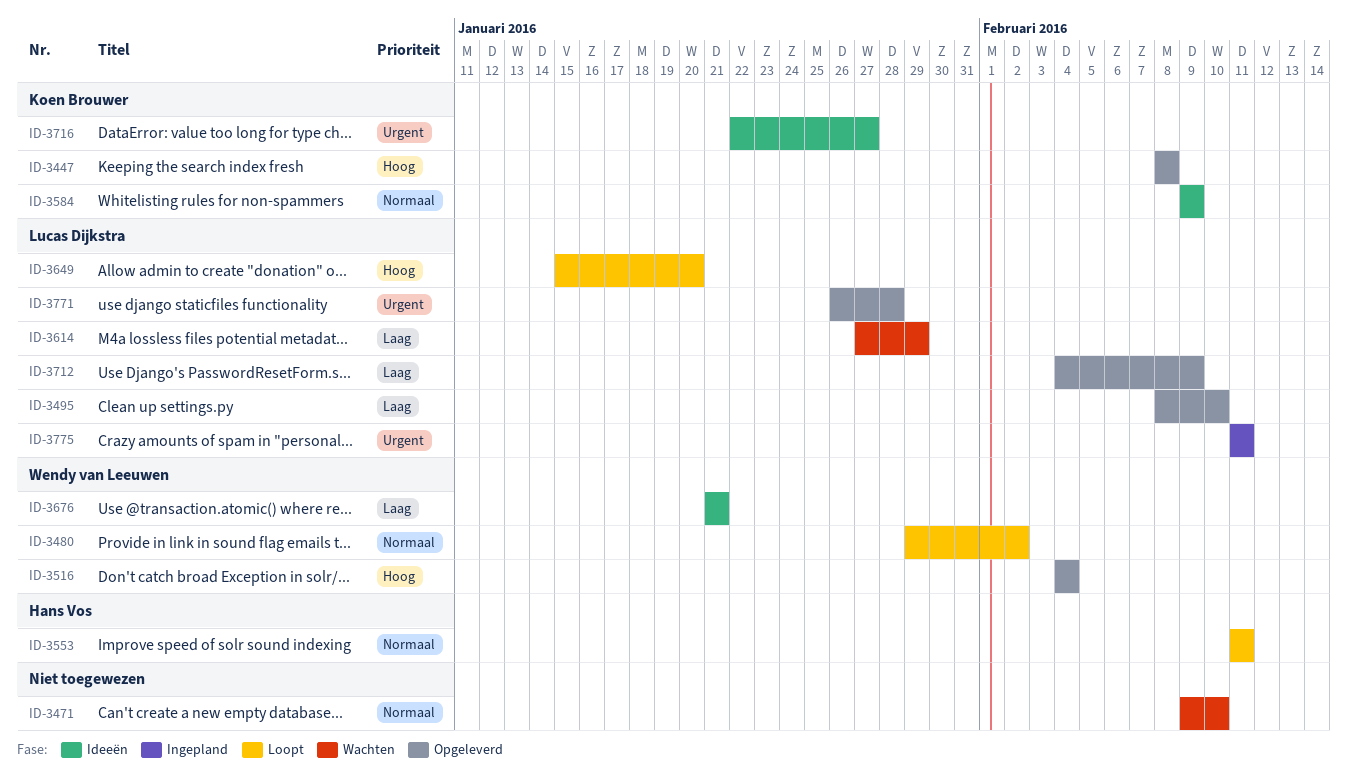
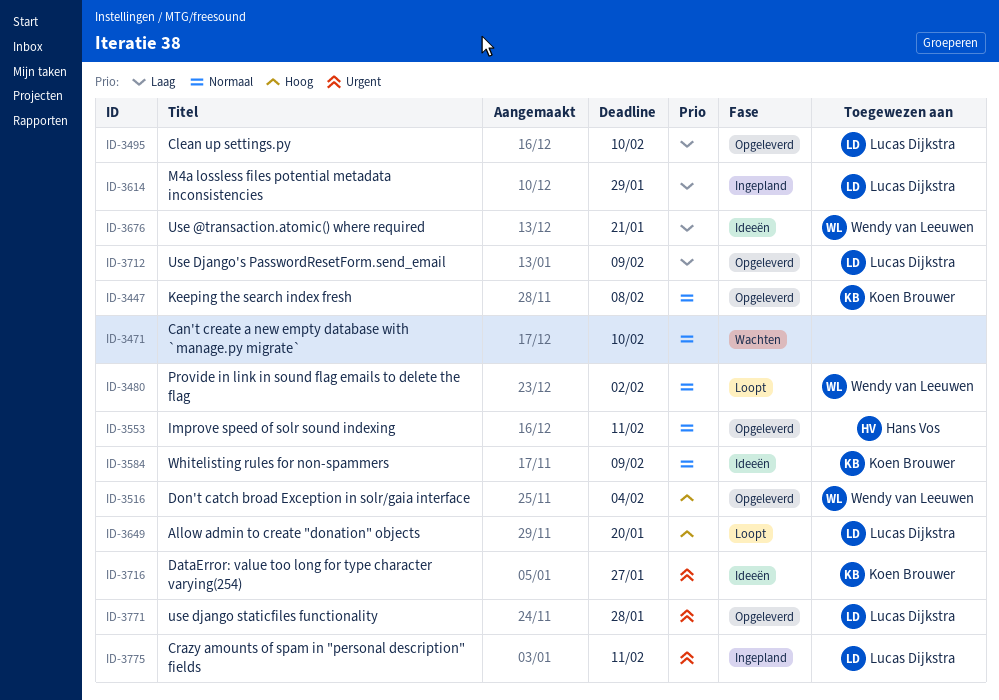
ID-3447, priority: Hoog -> Normaal
ID-3553, status: Loopt -> Opgeleverd
ID-3614, status: Wachten -> Ingepland

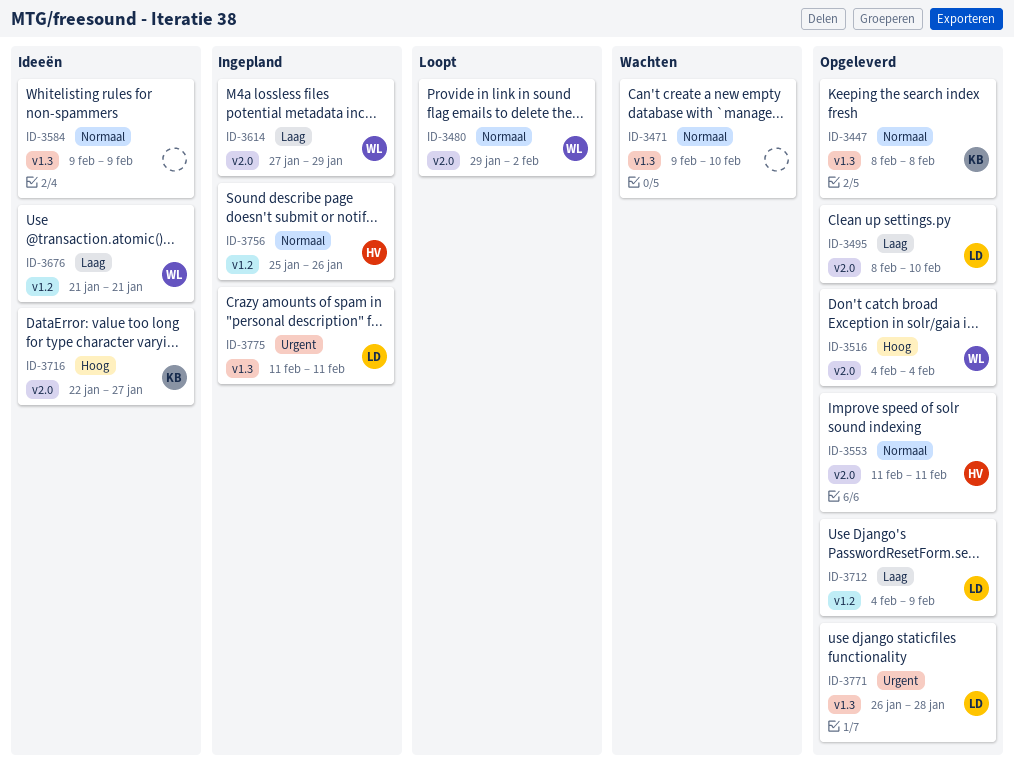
ID-3584, owner: Koen Brouwer -> none
ID-3614, owner: Lucas Dijkstra -> Wendy van Leeuwen
ID-3649: present -> none
ID-3716, priority: Urgent -> Hoog
ID-3756: none -> present

